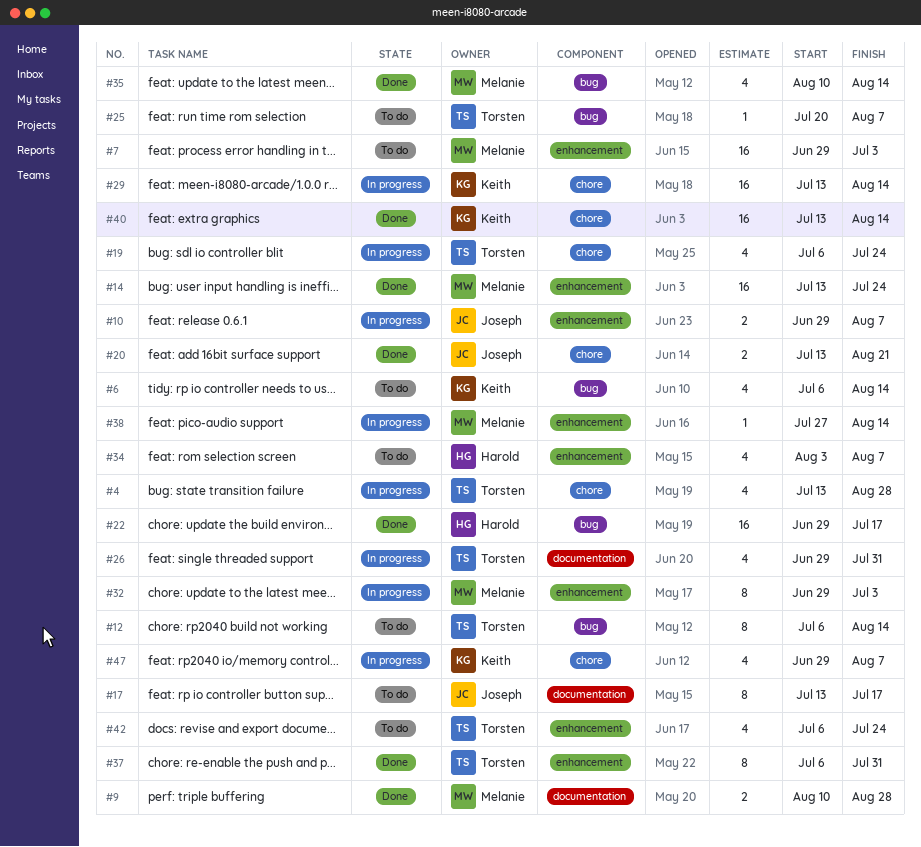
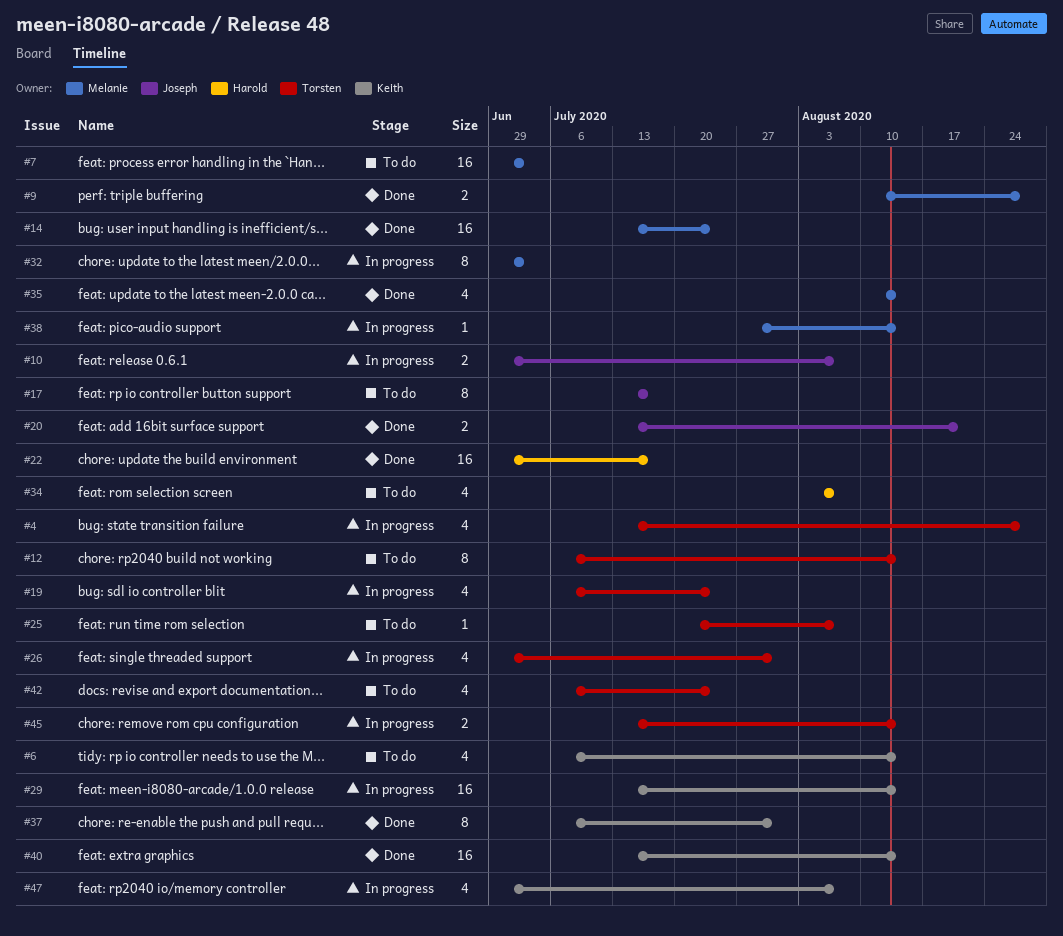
#37, owner: Torsten -> Keith
#45: none -> present

